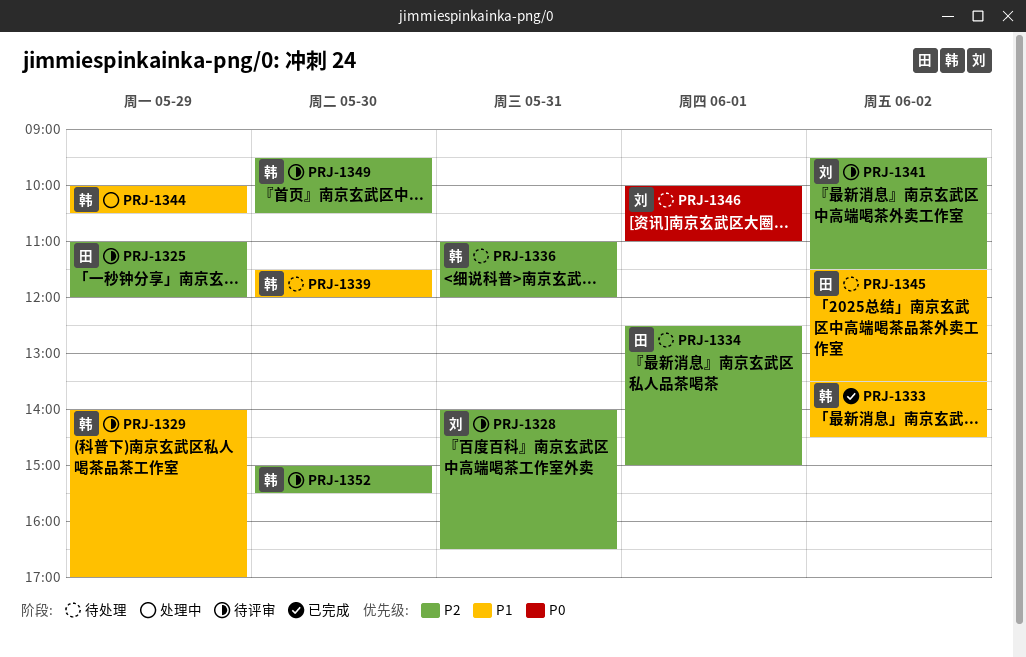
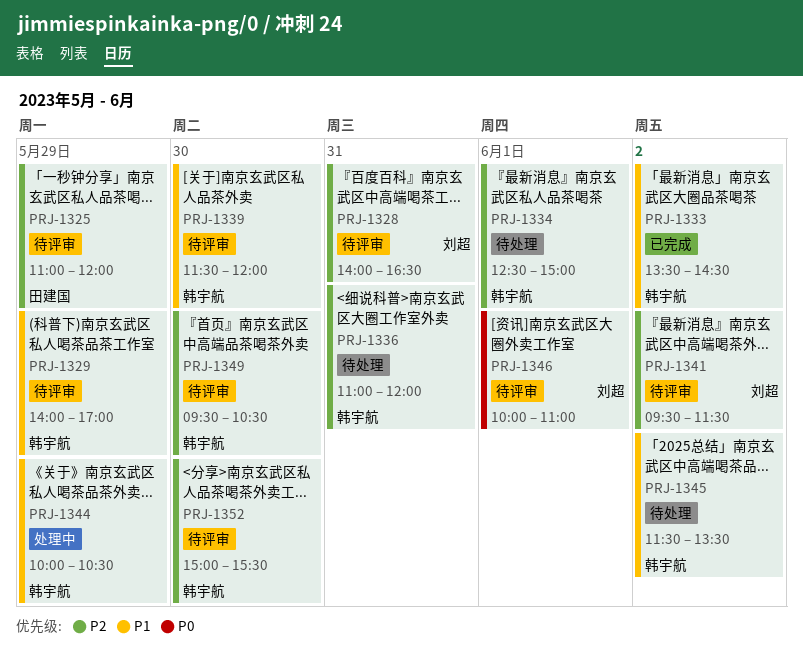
PRJ-1334, owner: 田建国 -> 韩宇航
PRJ-1339, status: 待处理 -> 待评审
PRJ-1345, owner: 田建国 -> 韩宇航
PRJ-1346, status: 待处理 -> 待评审

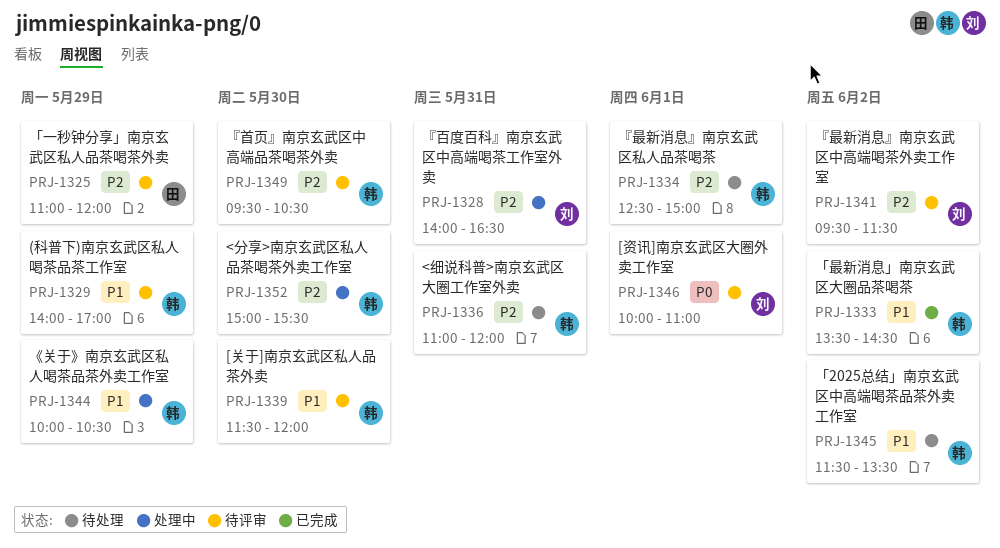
PRJ-1328, status: 待评审 -> 处理中
PRJ-1352, status: 待评审 -> 处理中

